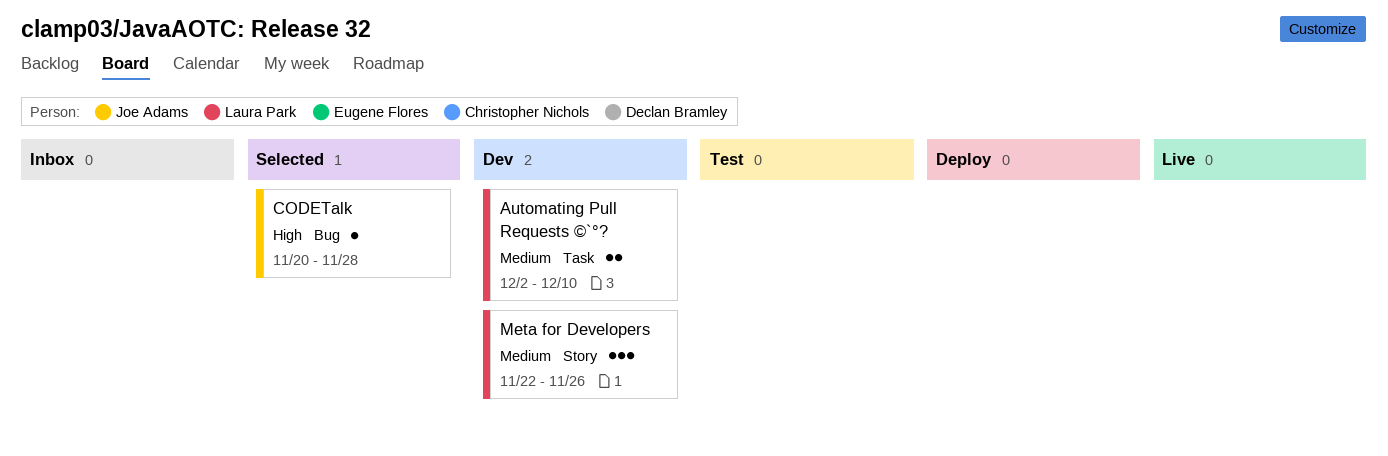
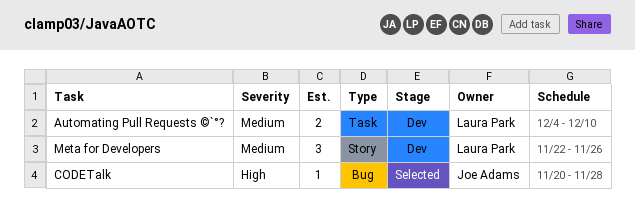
Automating Pull Requests ©`°?, start: Dec 2 -> Dec 4

